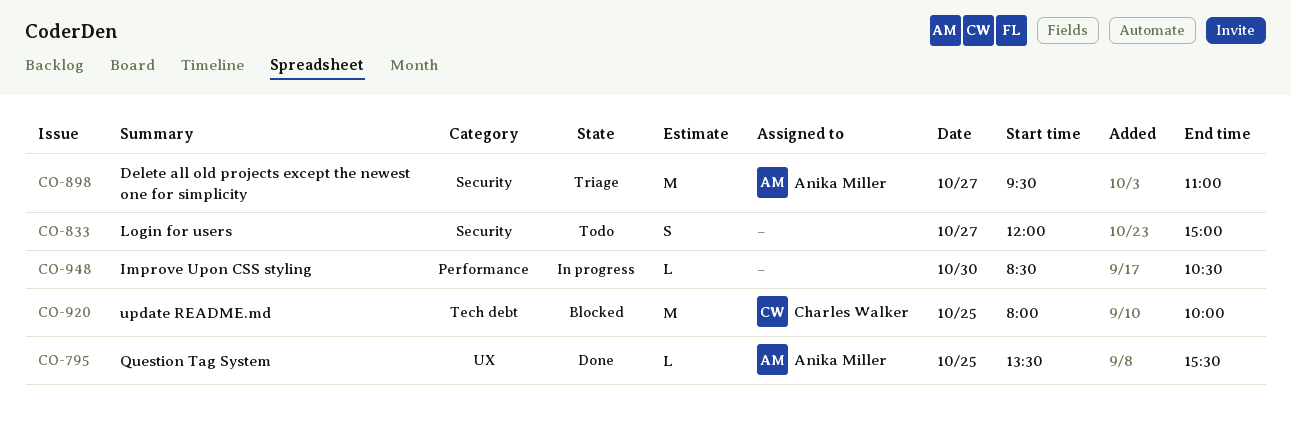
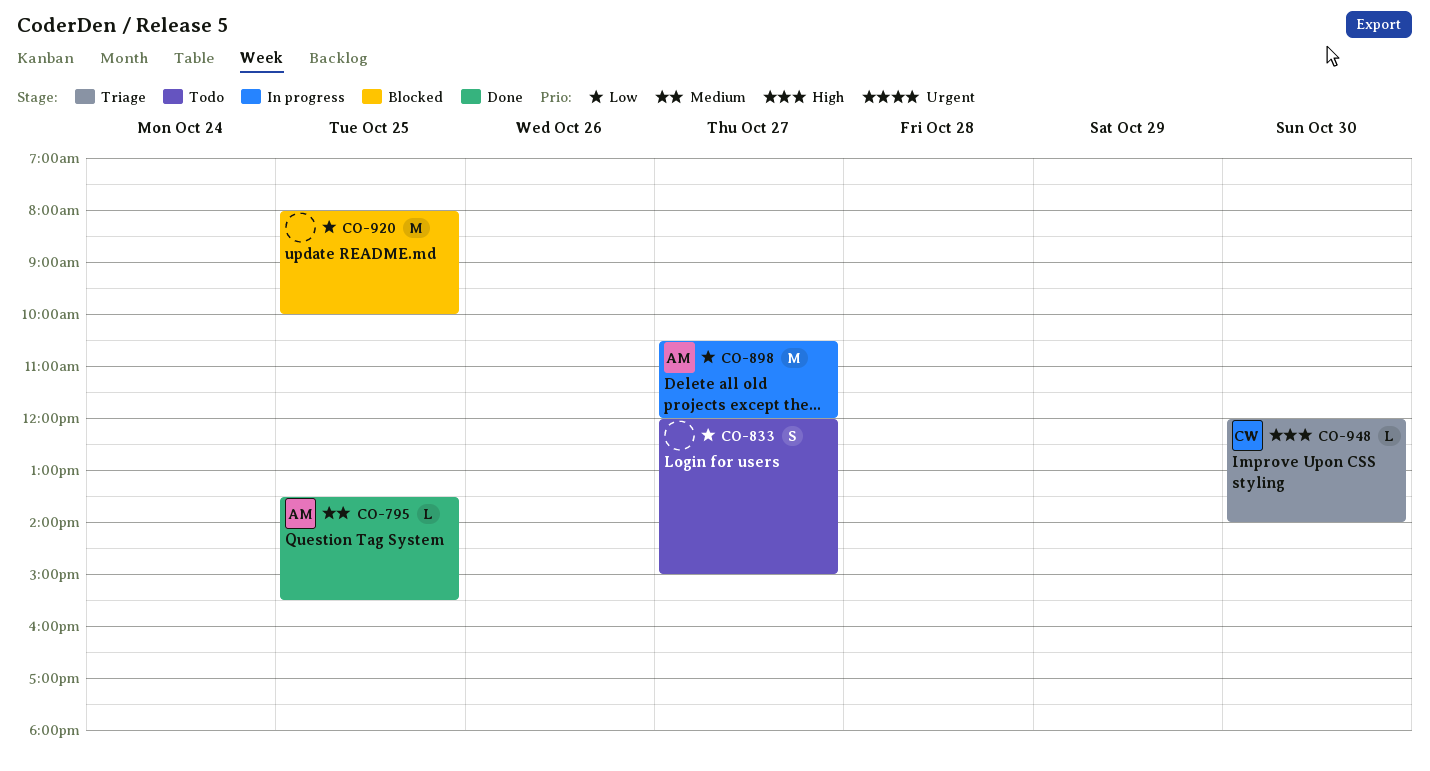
CO-898, status: Triage -> In progress
CO-898, begins: 09:30 -> 10:30
CO-898, ends: 11:00 -> 12:00
CO-920, owner: Charles Walker -> none
CO-948, status: In progress -> Triage
CO-948, owner: none -> Charles Walker
CO-948, begins: 08:30 -> 12:00
CO-948, ends: 10:30 -> 14:00

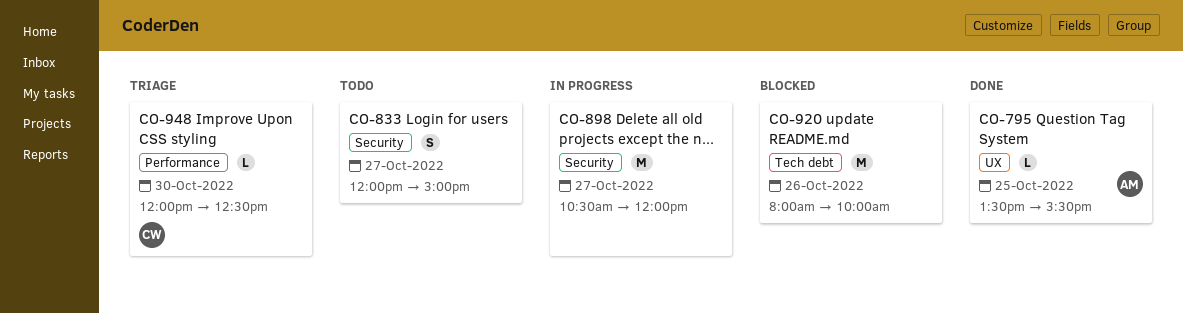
CO-898, owner: AM -> none
CO-920, day: Oct 25 -> Oct 26
CO-948, ends: 14:00 -> 12:30

